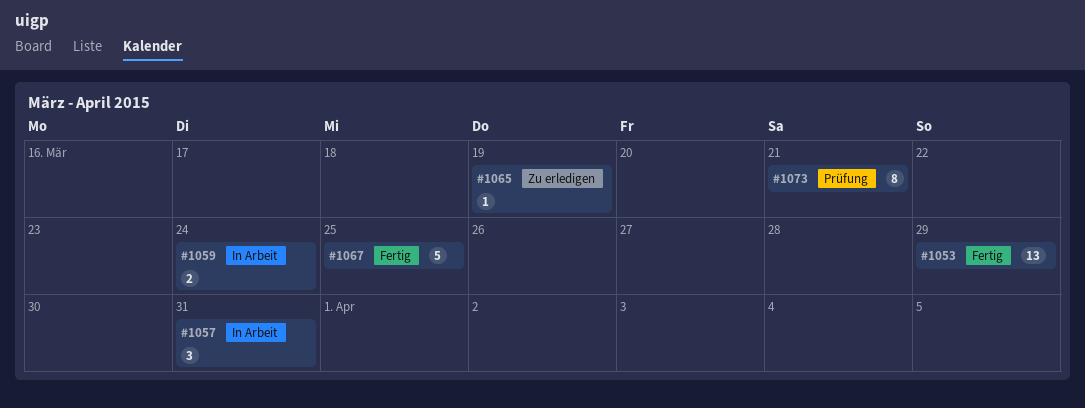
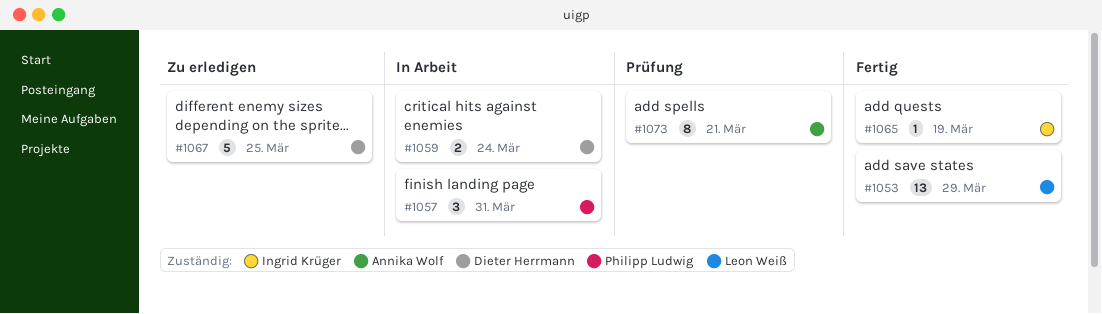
#1065, status: Zu erledigen -> Fertig
#1067, status: Fertig -> Zu erledigen

